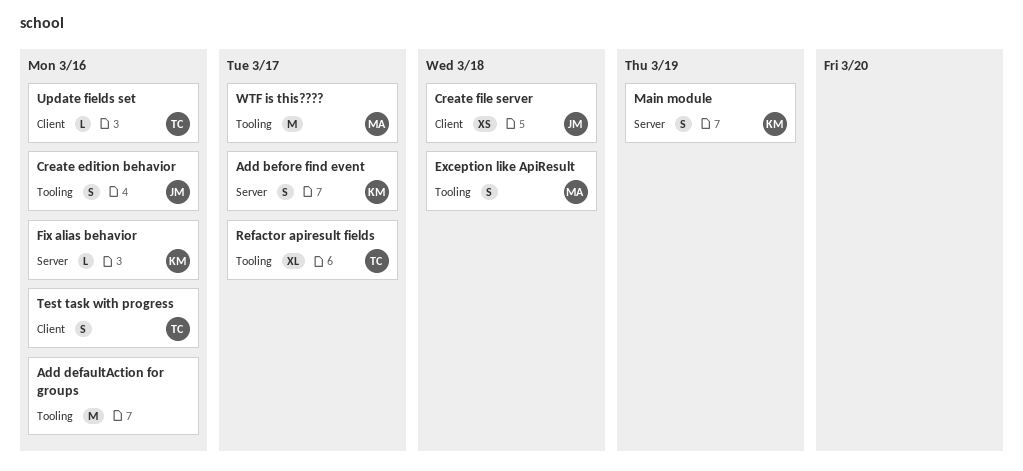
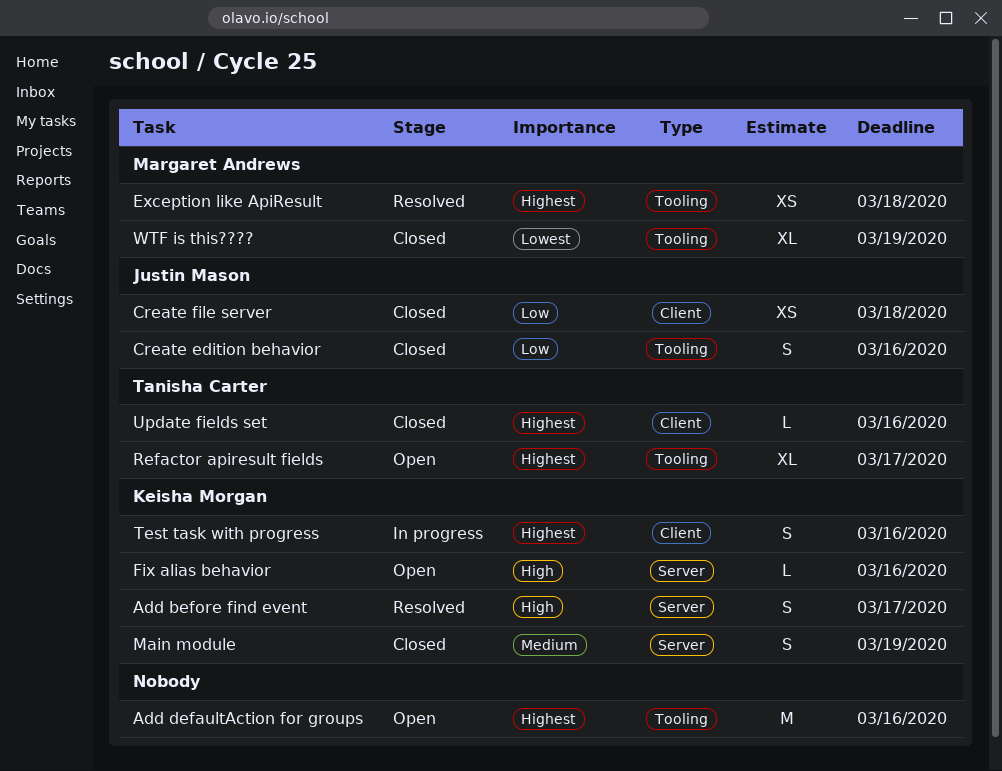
Exception like ApiResult, estimate: S -> XS
Test task with progress, owner: Tanisha Carter -> Keisha Morgan
WTF is this????, estimate: M -> XL
WTF is this????, due: Mar 17 -> Mar 19

